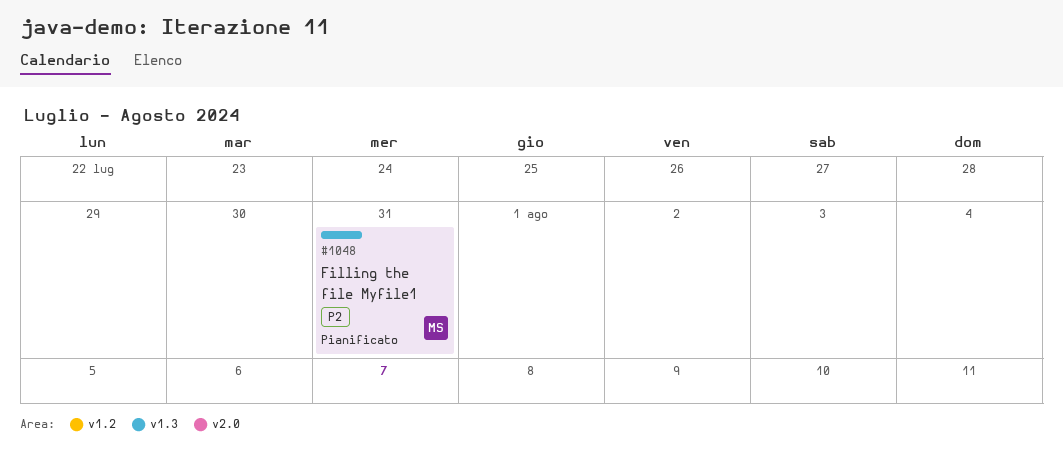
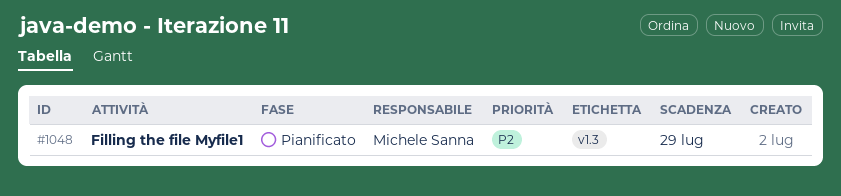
#1048, due: Jul 31 -> Jul 29

